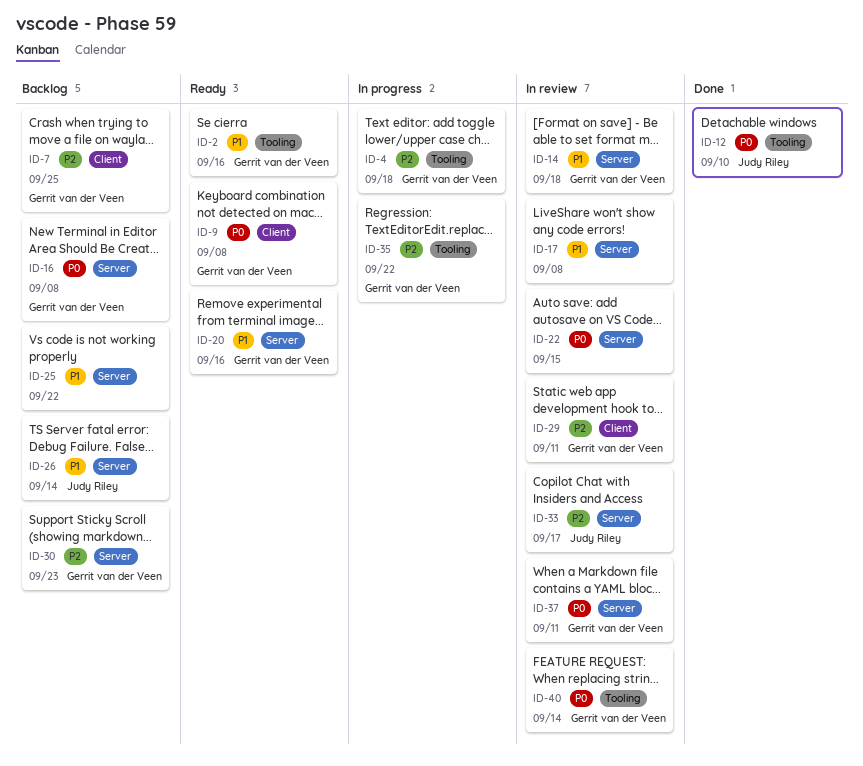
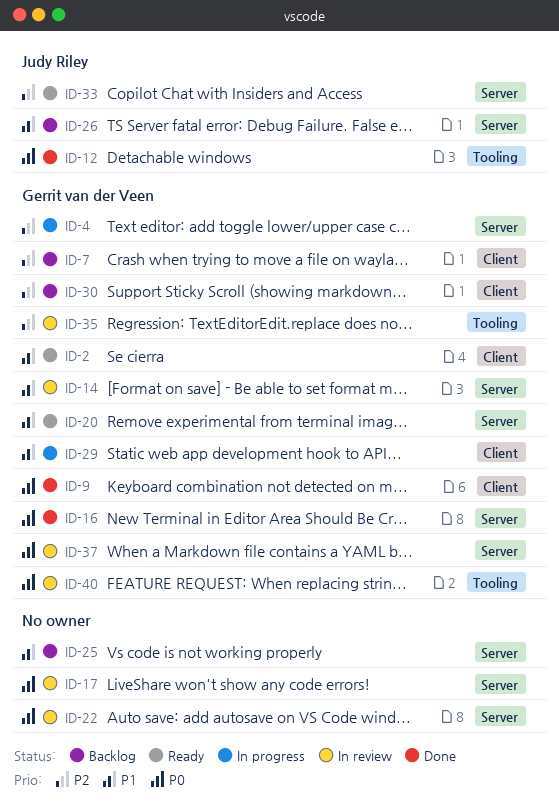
ID-2, label: Tooling -> Client
ID-4, label: Tooling -> Server
ID-9, status: Ready -> Done
ID-16, status: Backlog -> Done
ID-17, priority: P1 -> P0
ID-29, status: In review -> In progress
ID-29, priority: P2 -> P1
ID-30, label: Server -> Client
ID-33, status: In review -> Ready
ID-35, status: In progress -> In review

